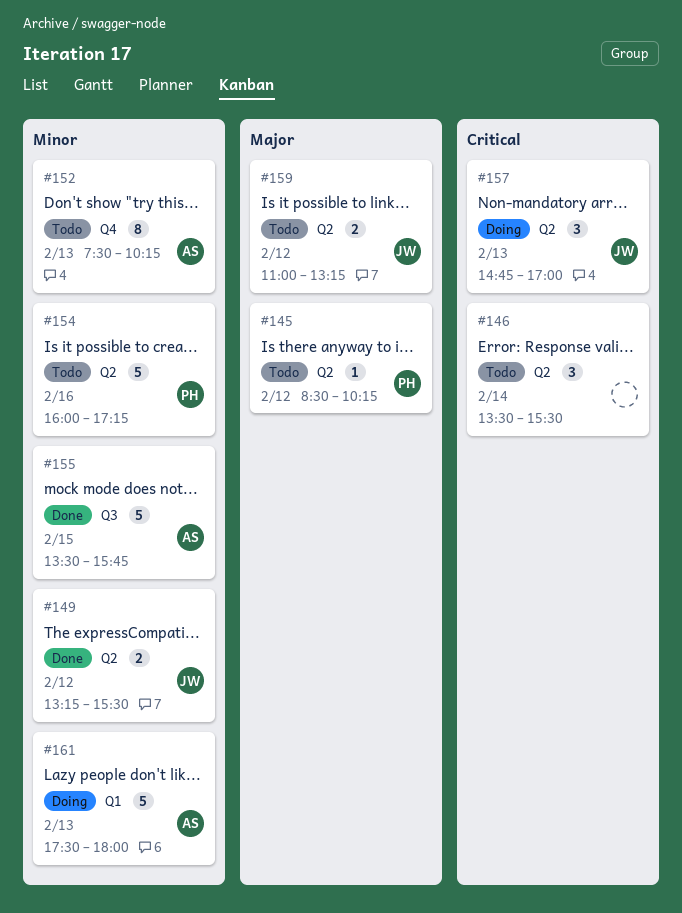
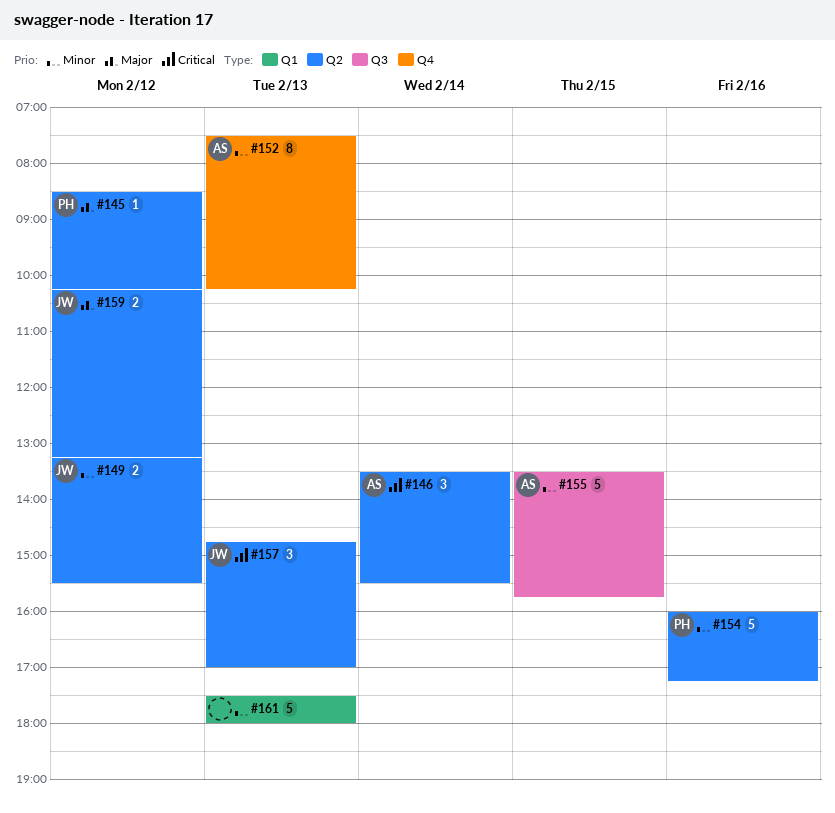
#146, owner: none -> AS
#159, begins: 11:00 -> 10:15
#161, owner: AS -> none

